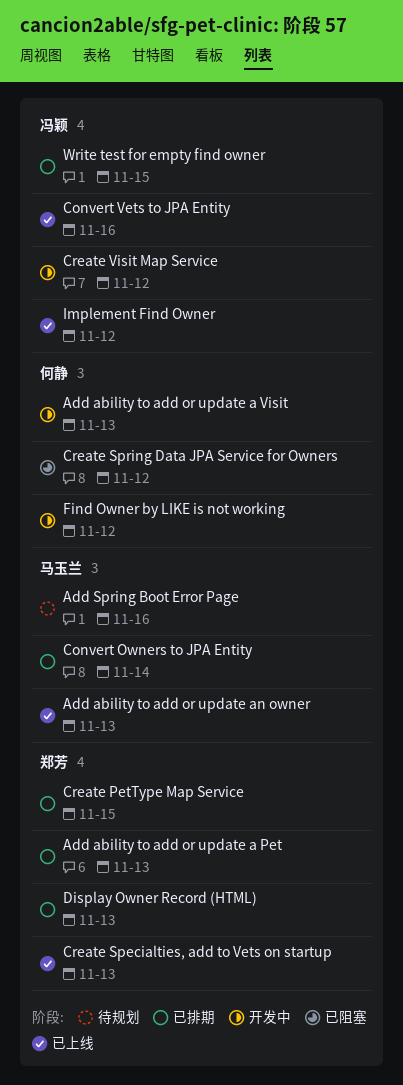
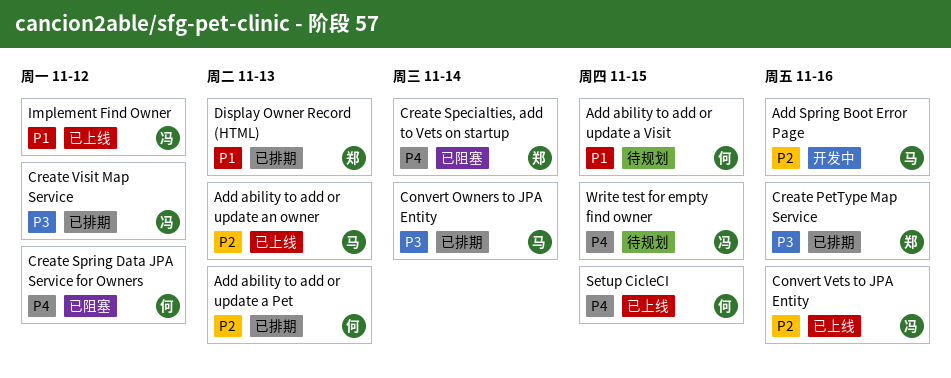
Add ability to add or update a Pet, owner: 郑芳 -> 何静
Add ability to add or update a Visit, status: 开发中 -> 待规划
Add ability to add or update a Visit, due: Nov 13 -> Nov 15
Add Spring Boot Error Page, status: 待规划 -> 开发中
Create PetType Map Service, due: Nov 15 -> Nov 16
Create Specialties, add to Vets on startup, status: 已上线 -> 已阻塞
Create Specialties, add to Vets on startup, due: Nov 13 -> Nov 14
Create Visit Map Service, status: 开发中 -> 已排期
Find Owner by LIKE is not working: present -> none
Setup CicleCI: none -> present
Write test for empty find owner, status: 已排期 -> 待规划

